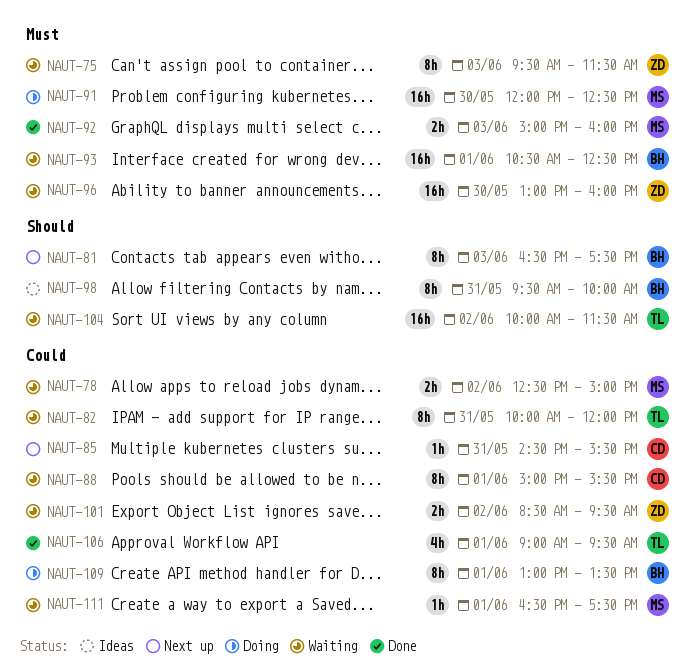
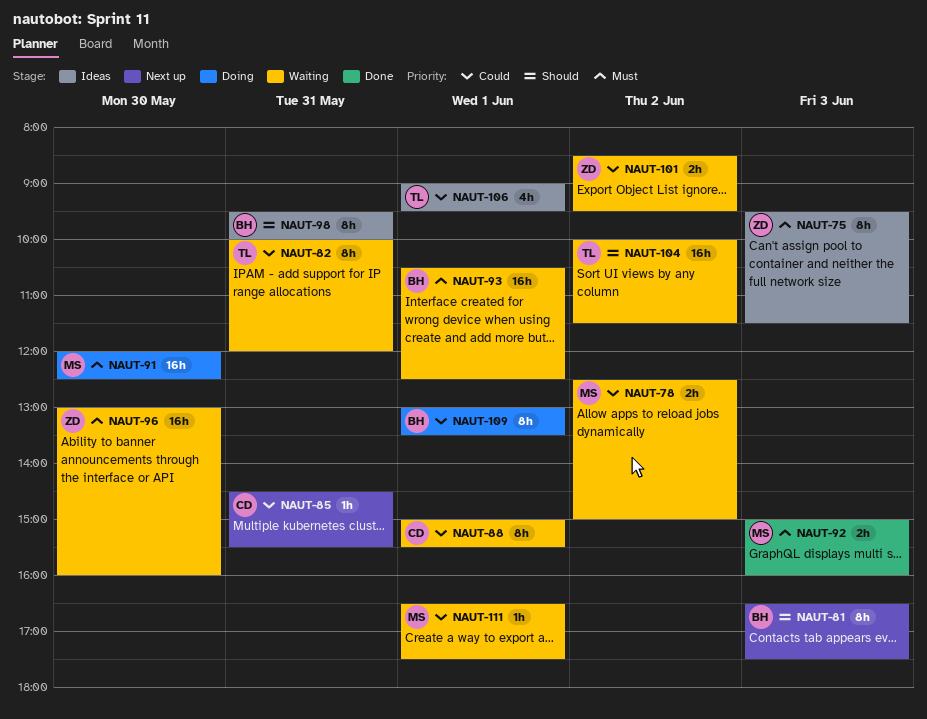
NAUT-75, status: Waiting -> Ideas
NAUT-106, status: Done -> Ideas

